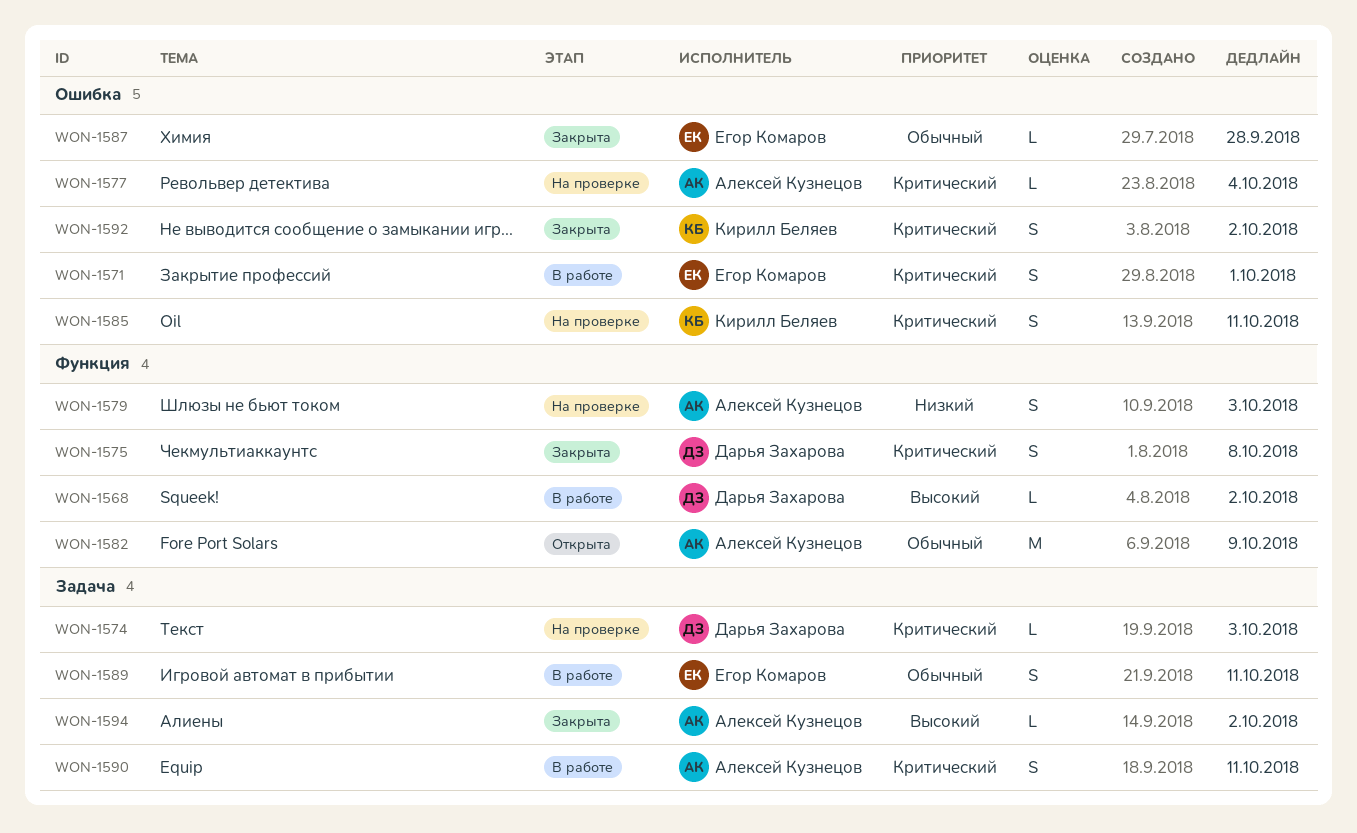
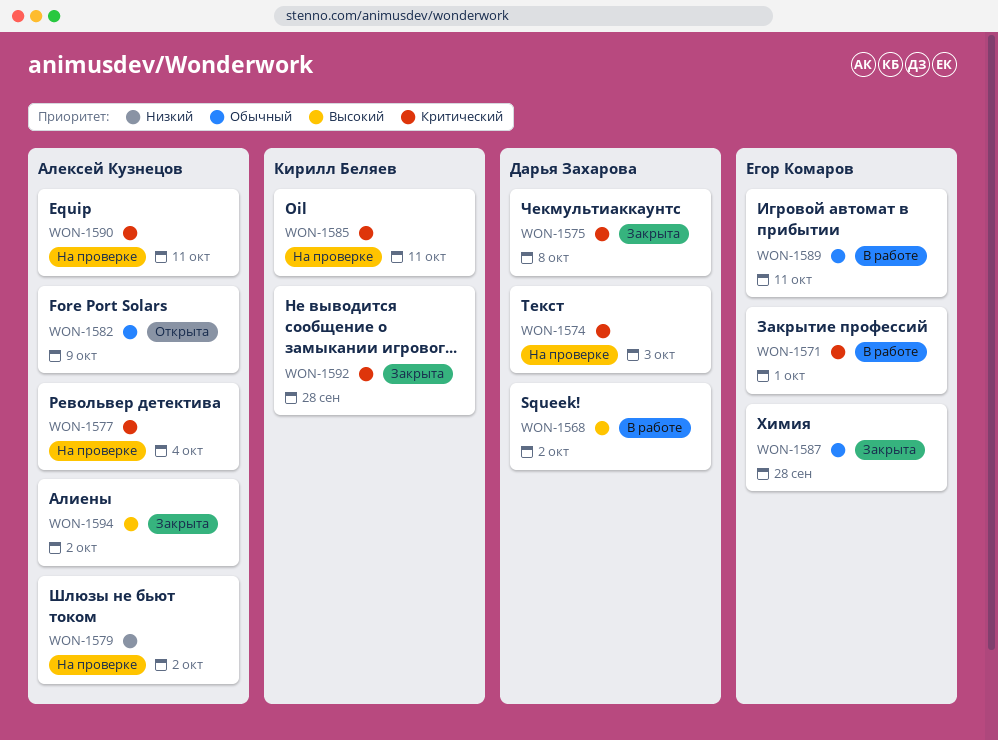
WON-1579, due: Oct 3 -> Oct 2
WON-1590, status: В работе -> На проверке
WON-1592, due: Oct 2 -> Sep 28

